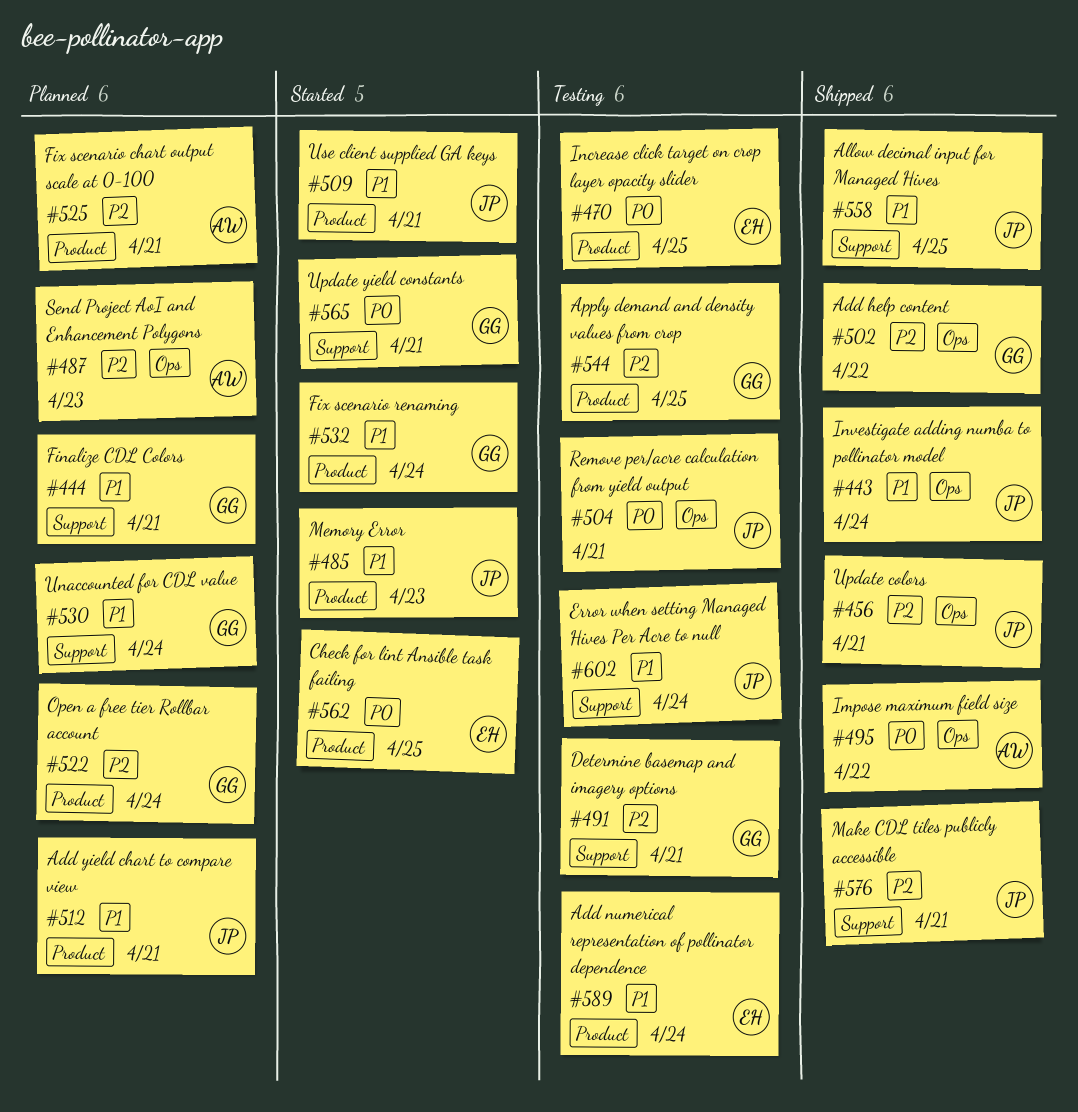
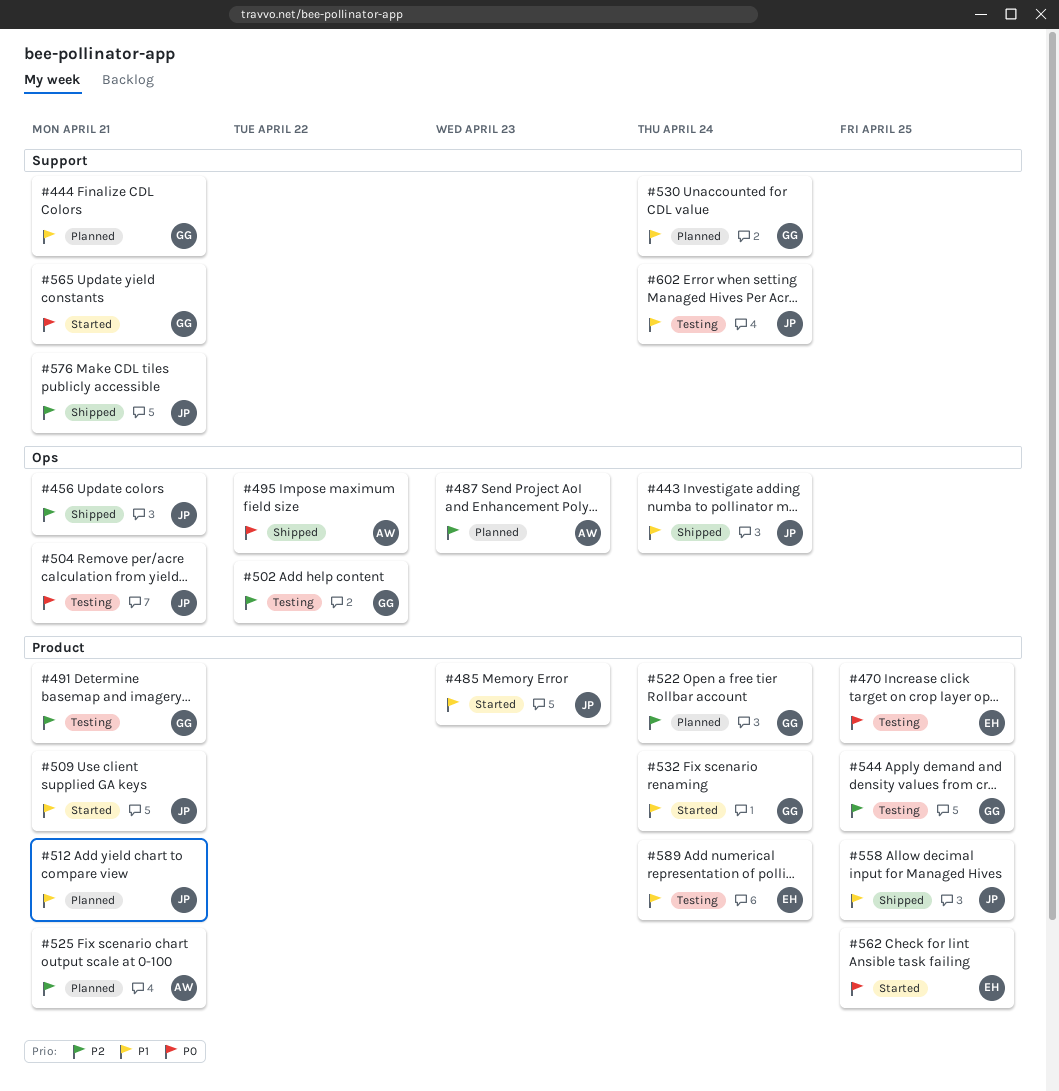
#491, label: Support -> Product
#502, status: Shipped -> Testing
#558, label: Support -> Product

